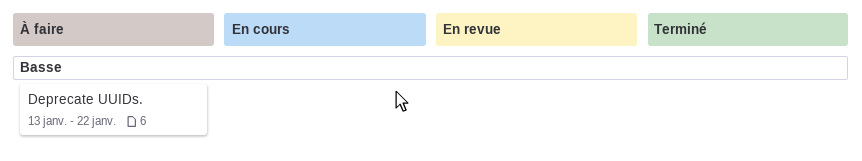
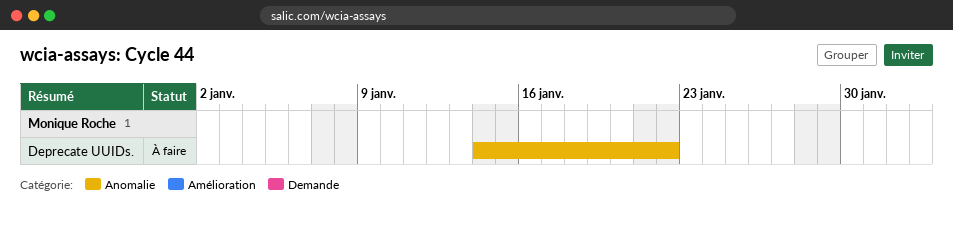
Deprecate UUIDs., start: Jan 13 -> Jan 14

